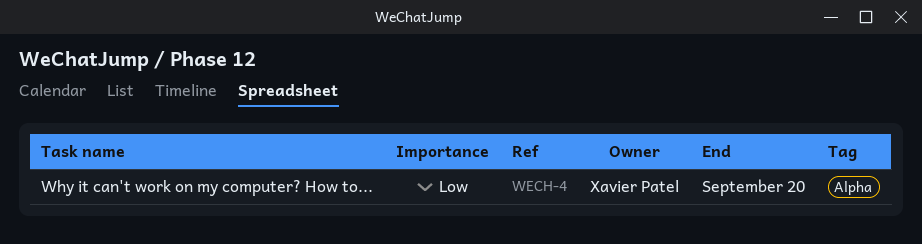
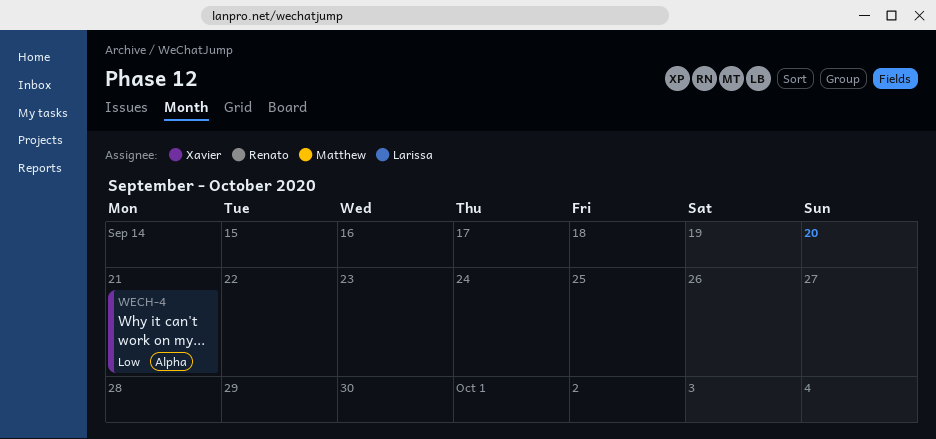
WECH-4, due: Sep 20 -> Sep 21

